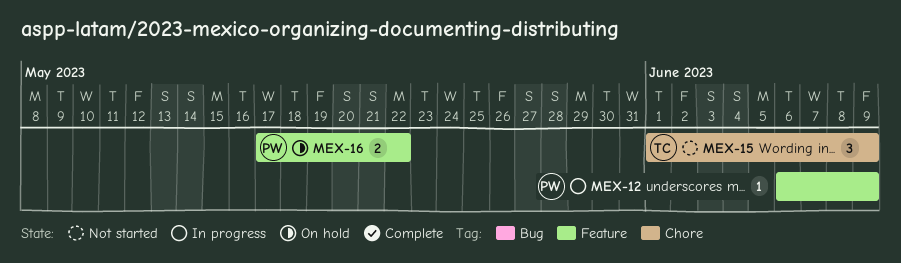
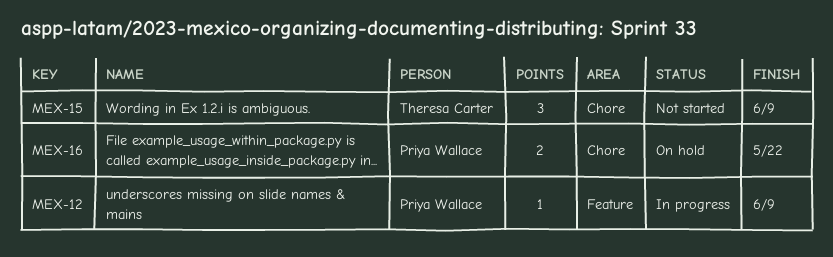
MEX-16, label: Feature -> Chore

